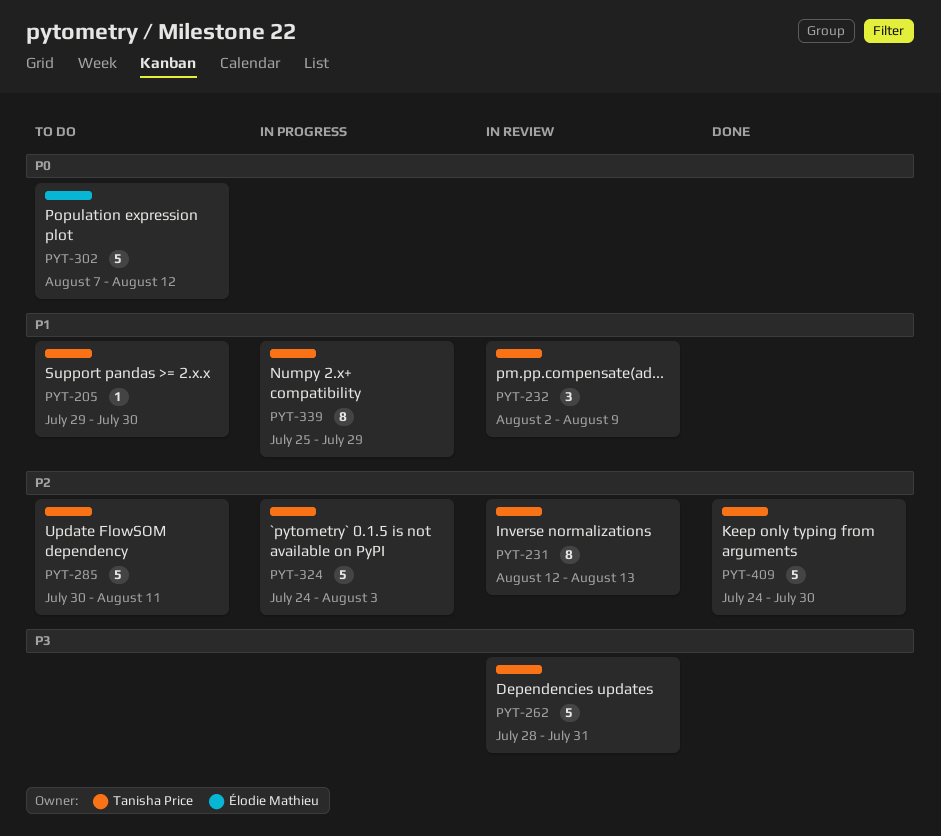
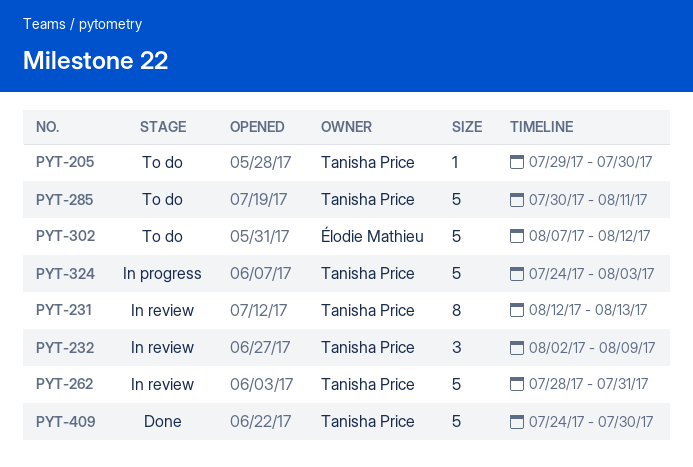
PYT-339: present -> none

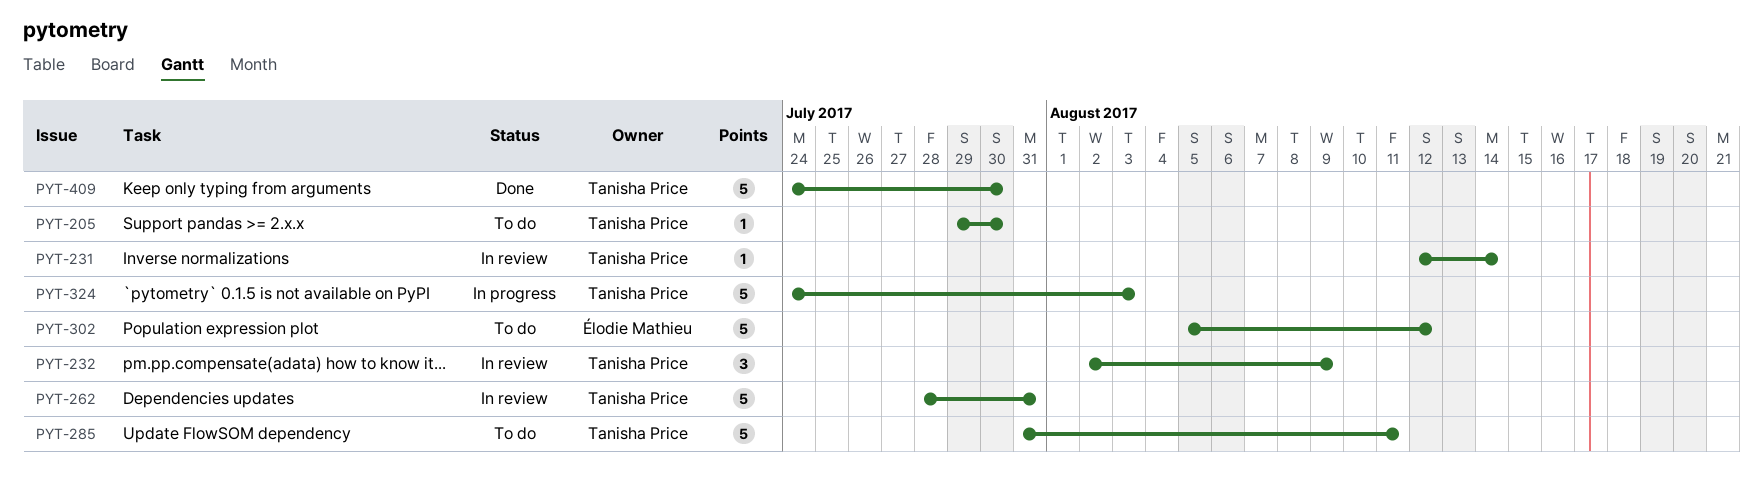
PYT-231, estimate: 8 -> 1
PYT-231, due: Aug 13 -> Aug 14
PYT-285, start: Jul 30 -> Jul 31
PYT-302, start: Aug 7 -> Aug 5

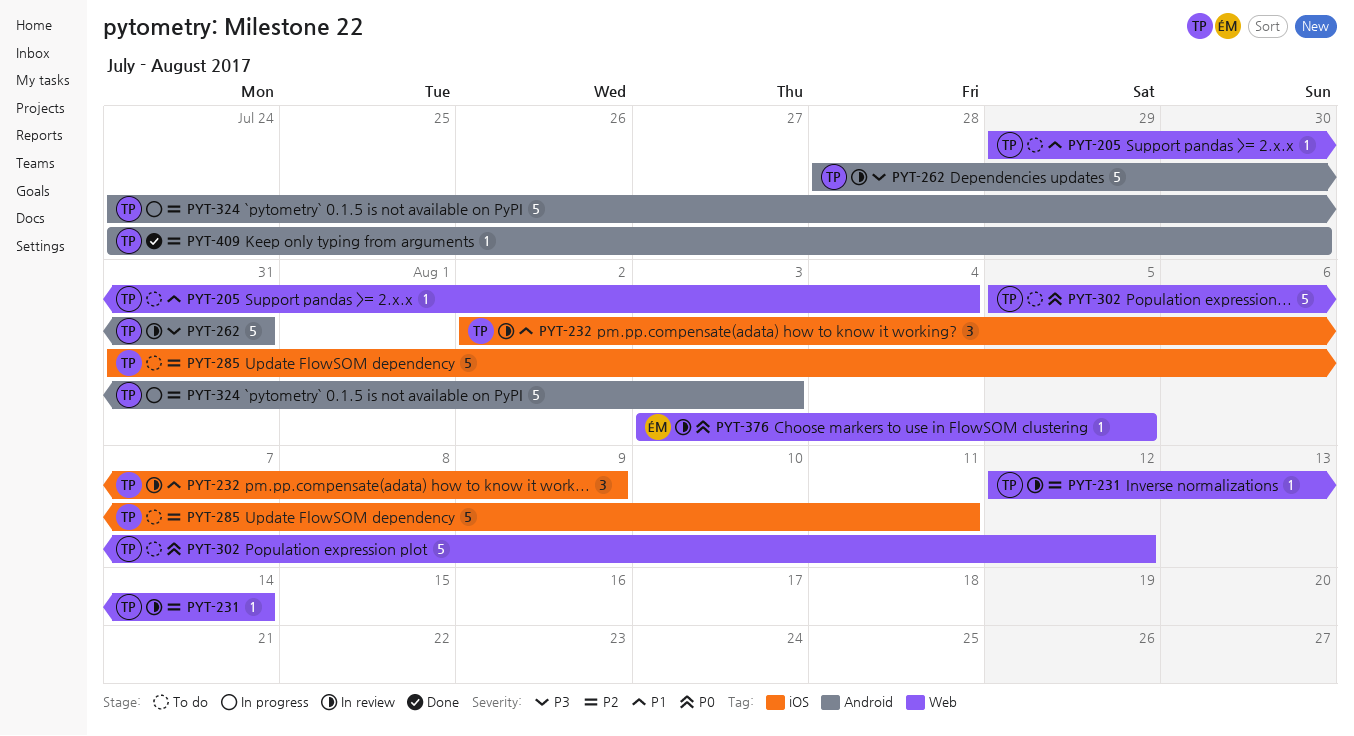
PYT-205, due: Jul 30 -> Aug 4
PYT-302, owner: Élodie Mathieu -> Tanisha Price
PYT-376: none -> present
PYT-409, estimate: 5 -> 1

